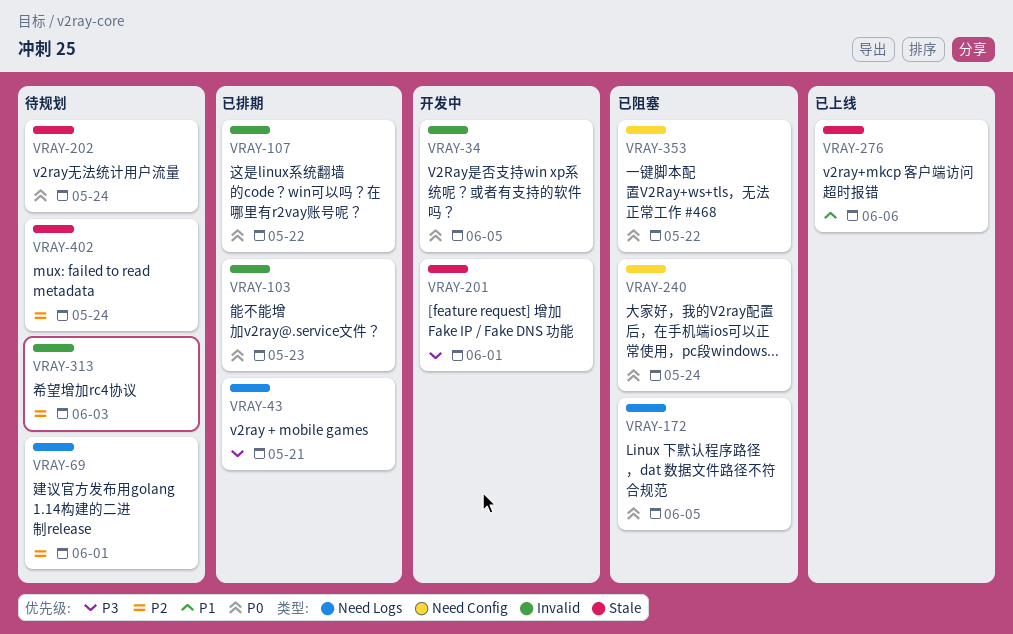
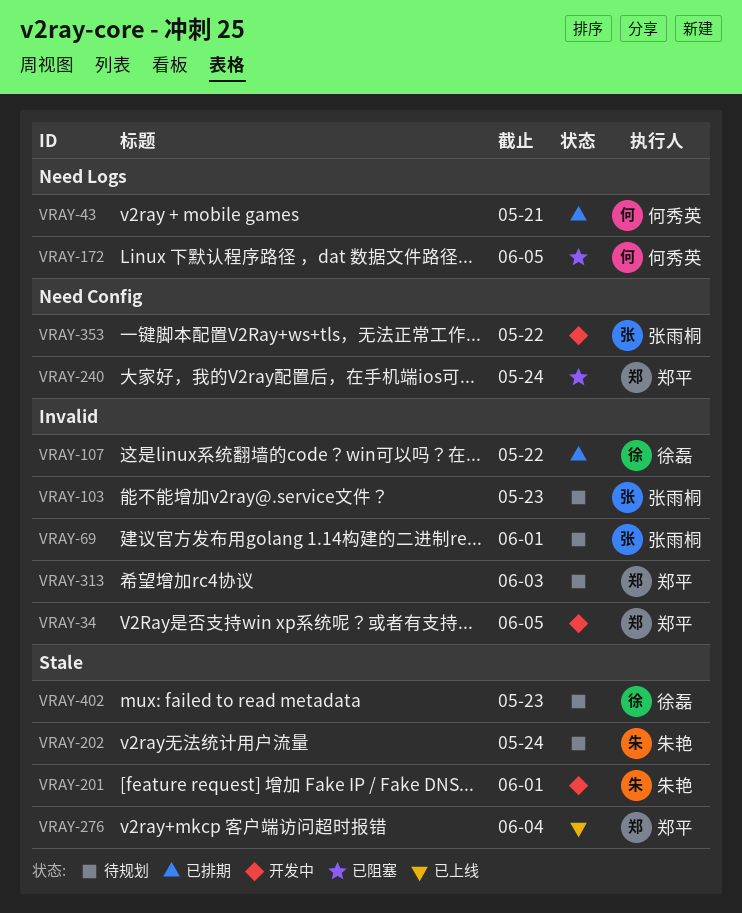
VRAY-69, label: Need Logs -> Invalid
VRAY-103, status: 已排期 -> 待规划
VRAY-276, due: Jun 6 -> Jun 4
VRAY-353, status: 已阻塞 -> 开发中
VRAY-402, due: May 24 -> May 23

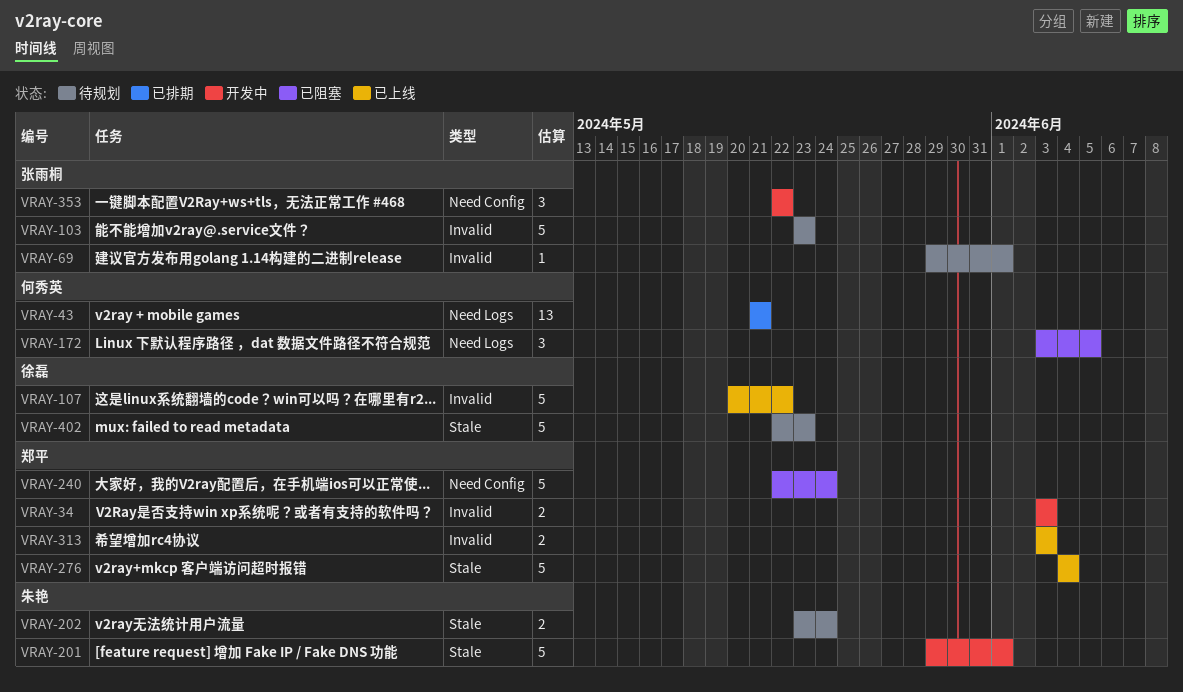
VRAY-34, due: Jun 5 -> Jun 3
VRAY-107, status: 已排期 -> 已上线
VRAY-313, status: 待规划 -> 已上线

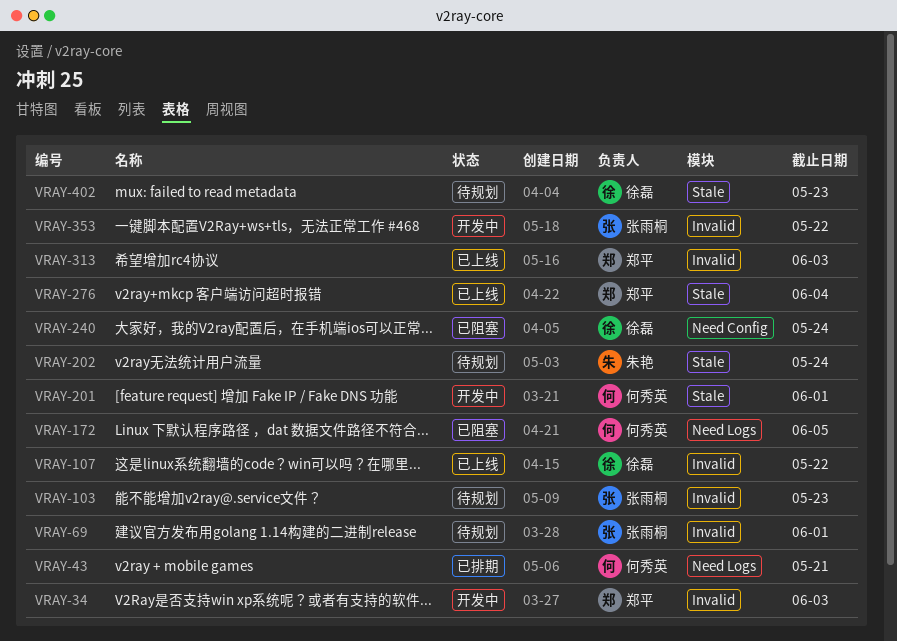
VRAY-201, owner: 朱艳 -> 何秀英
VRAY-240, owner: 郑平 -> 徐磊
VRAY-353, label: Need Config -> Invalid

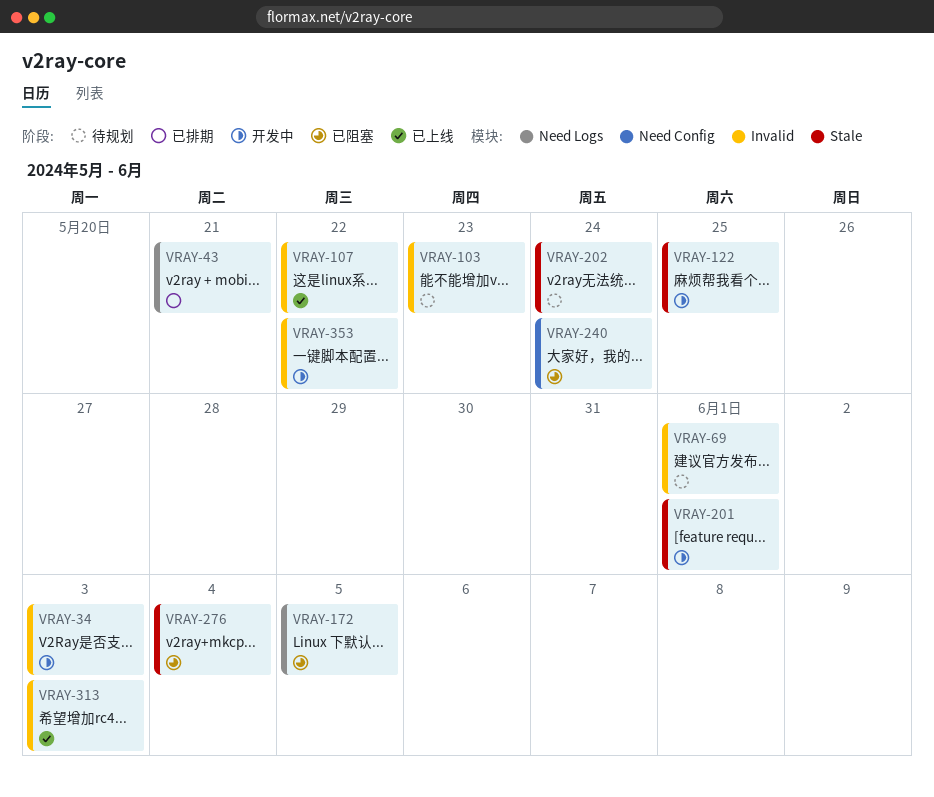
VRAY-122: none -> present
VRAY-276, status: 已上线 -> 已阻塞
VRAY-402: present -> none

